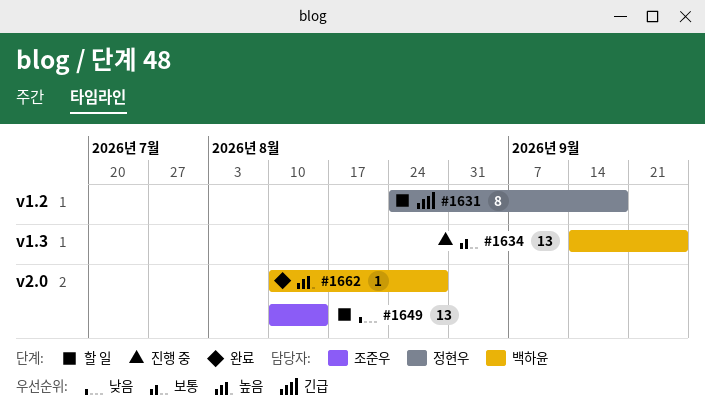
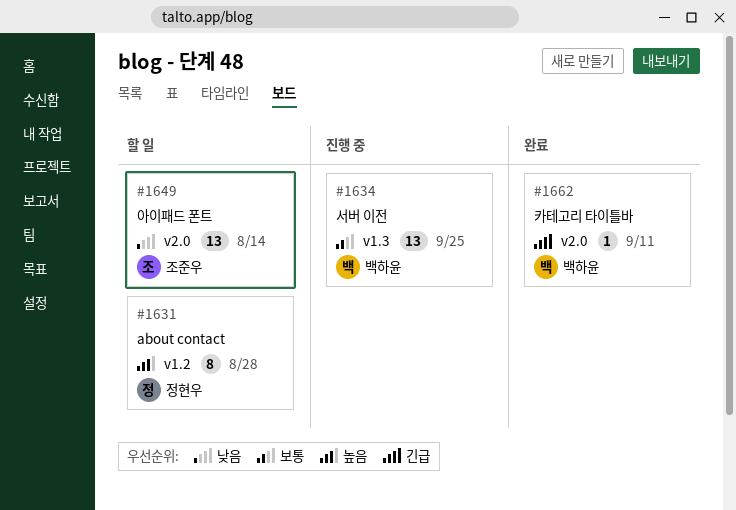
#1631, priority: 긴급 -> 높음
#1631, due: Sep 18 -> Aug 28
#1662, priority: 높음 -> 긴급
#1662, due: Aug 28 -> Sep 11

